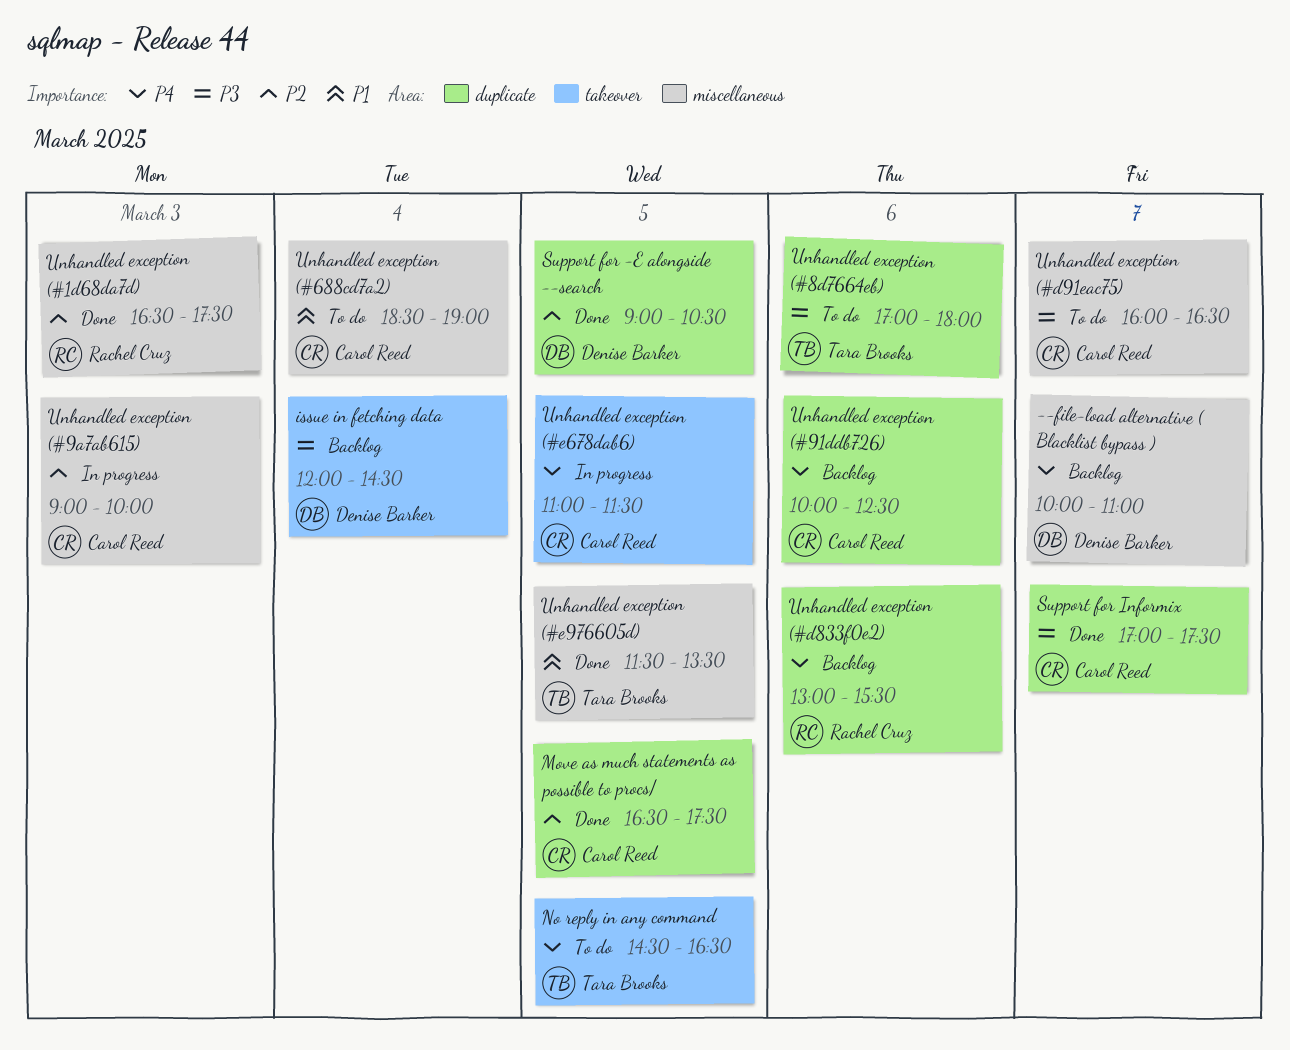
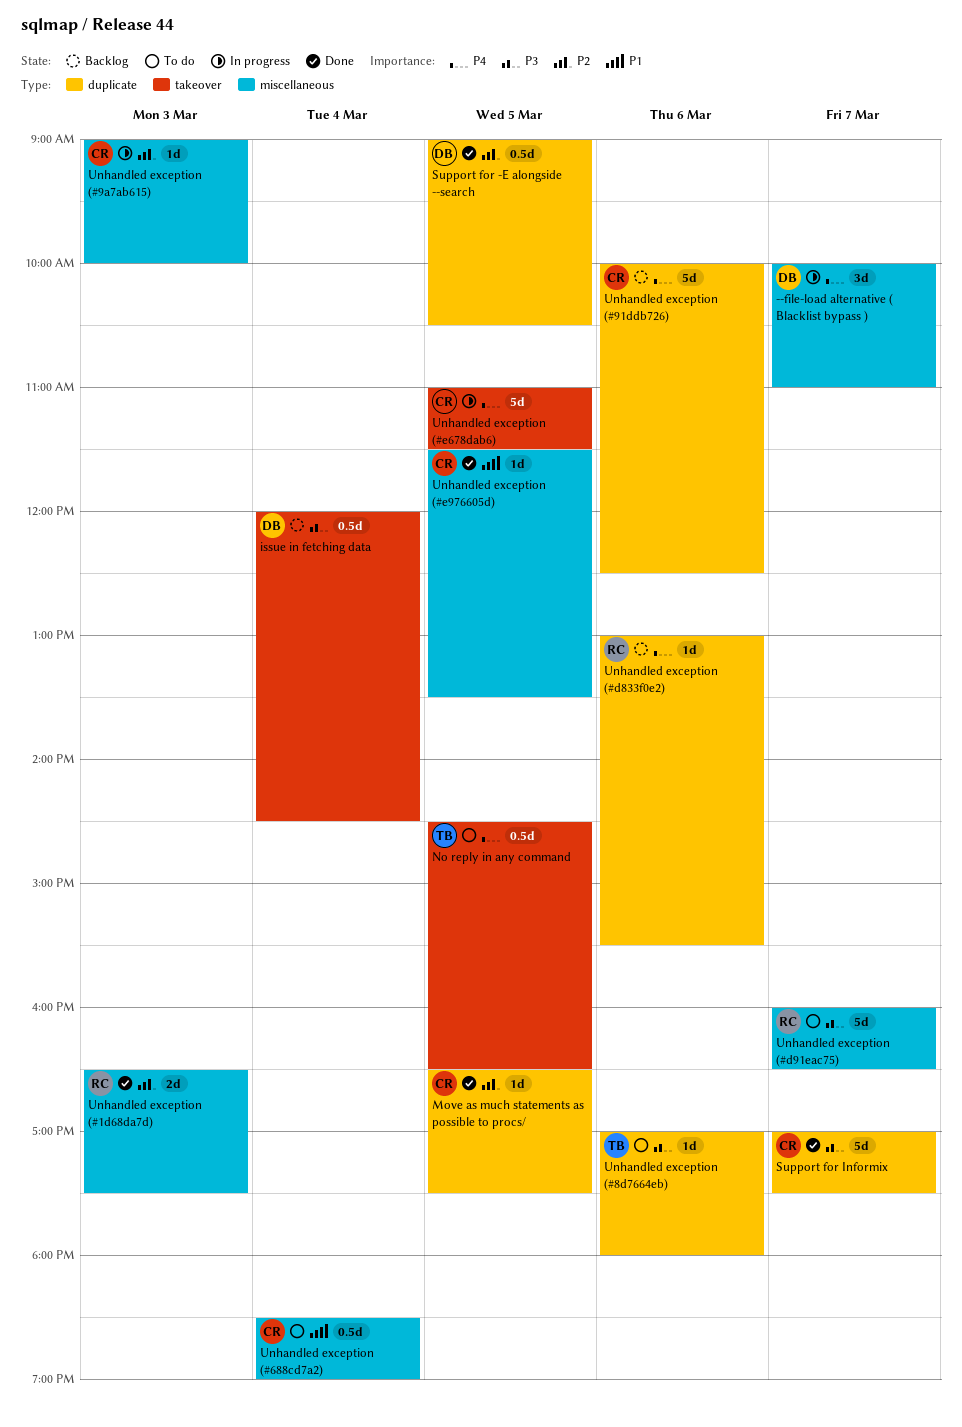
--file-load alternative ( Blacklist bypass ), status: Backlog -> In progress
Unhandled exception (#d91eac75), owner: Carol Reed -> Rachel Cruz
Unhandled exception (#e976605d), owner: Tara Brooks -> Carol Reed

